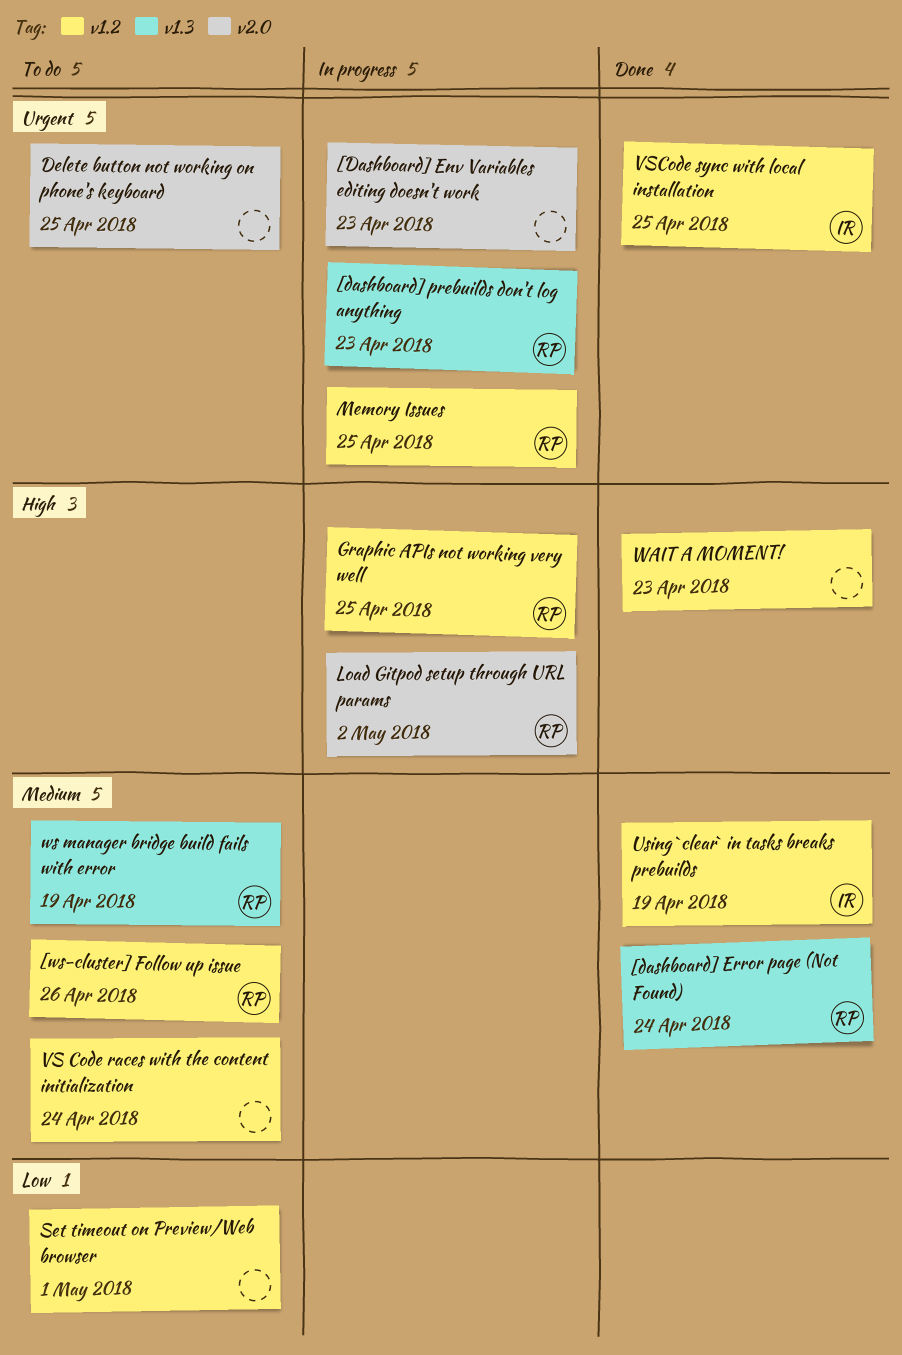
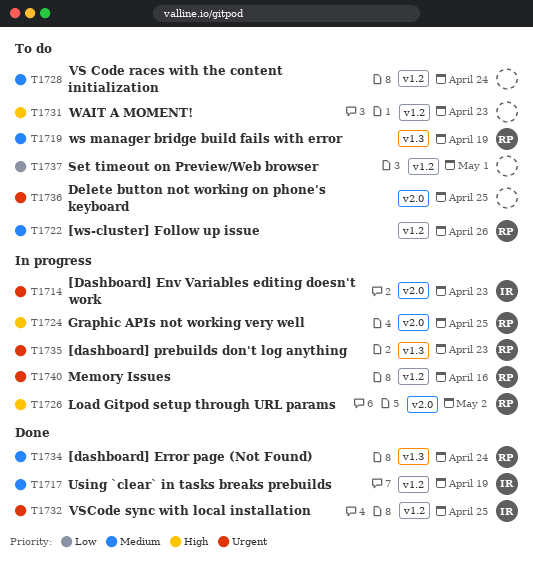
[Dashboard] Env Variables editing doesn't work, owner: none -> IR
Graphic APIs not working very well, label: v1.2 -> v2.0
Memory Issues, due: Apr 25 -> Apr 16
WAIT A MOMENT!, status: Done -> To do

